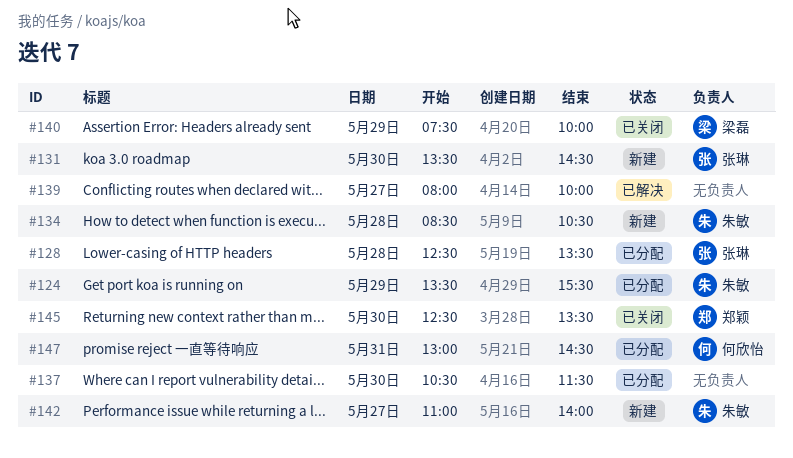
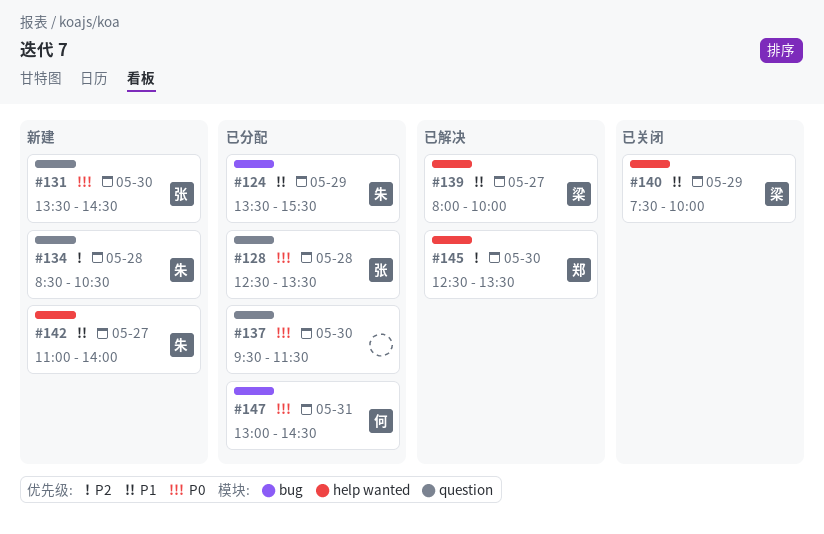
#137, begins: 10:30 -> 09:30
#139, owner: none -> 梁磊
#145, status: 已关闭 -> 已解决

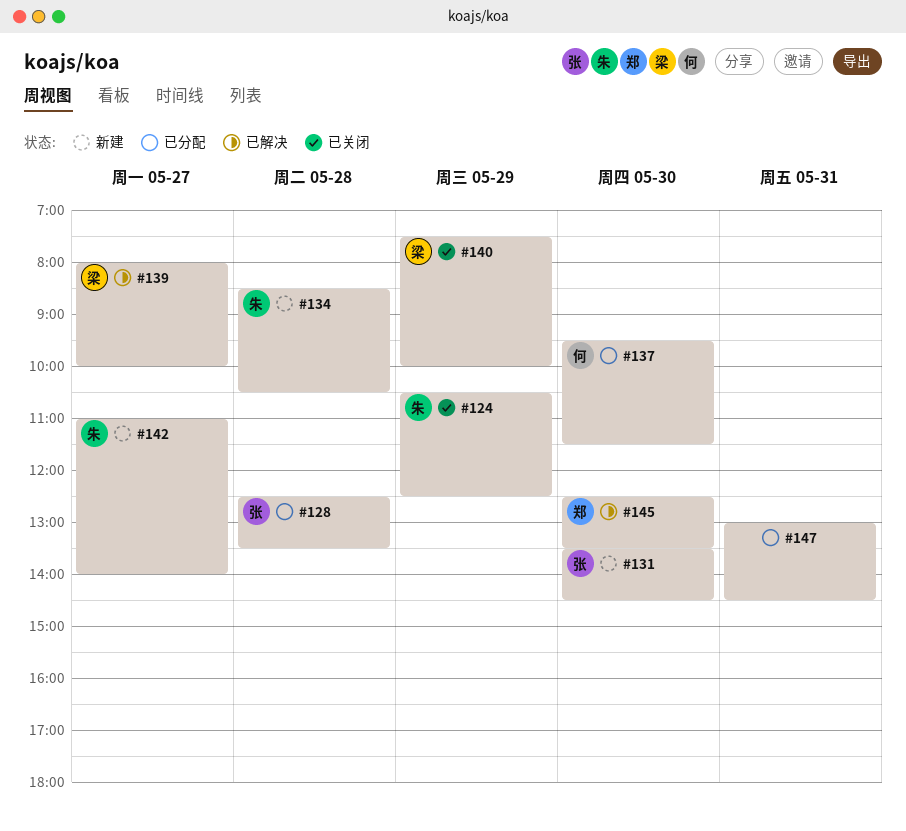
#124, status: 已分配 -> 已关闭
#124, begins: 13:30 -> 10:30
#124, ends: 15:30 -> 12:30
#137, owner: none -> 何
#147, owner: 何 -> none

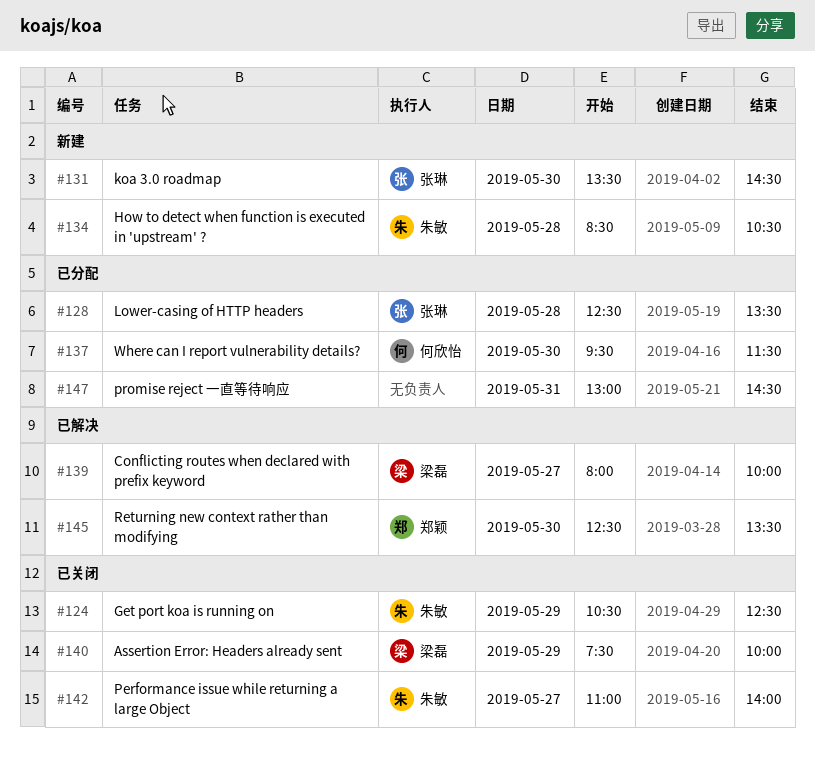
#142, status: 新建 -> 已关闭

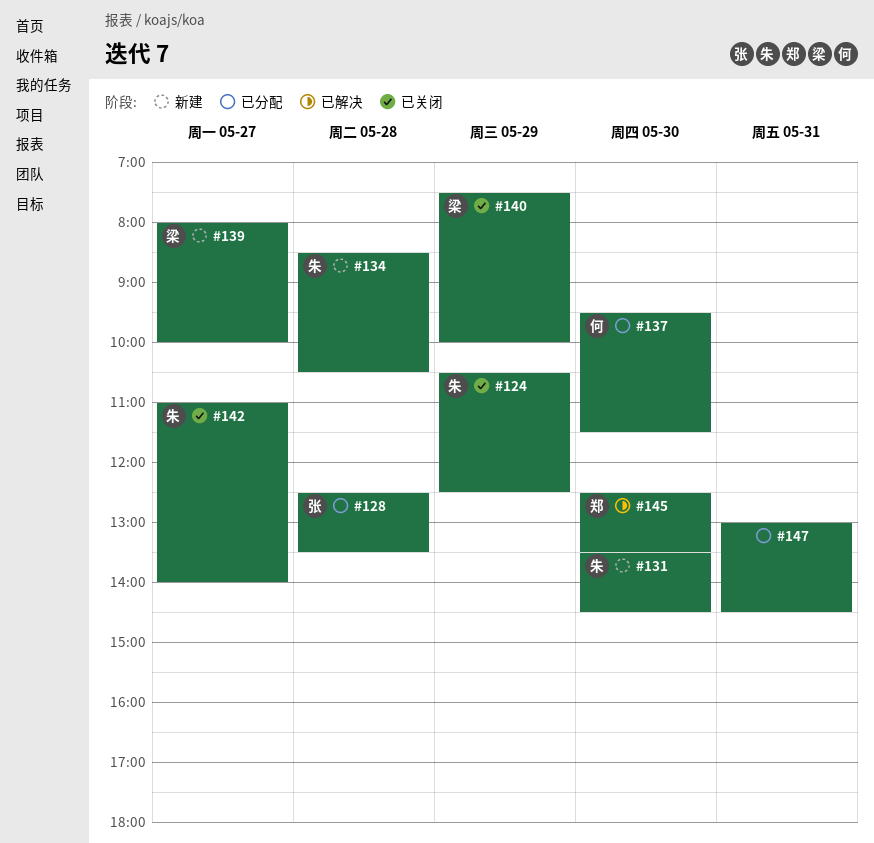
#131, owner: 张琳 -> 朱敏
#139, status: 已解决 -> 新建

